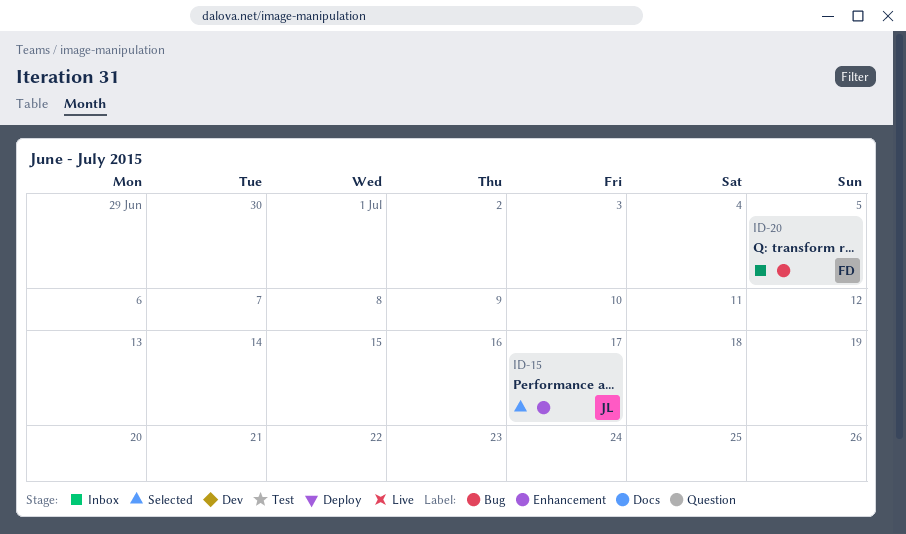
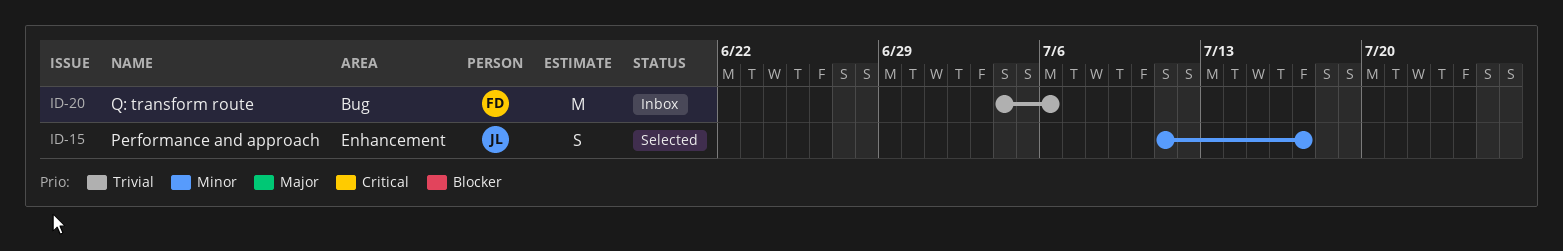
ID-20, due: Jul 5 -> Jul 6

